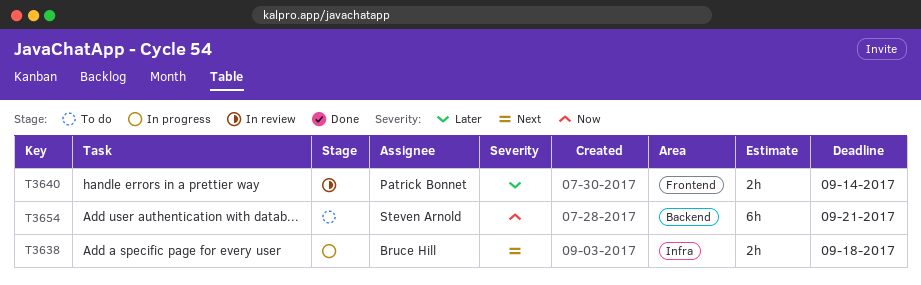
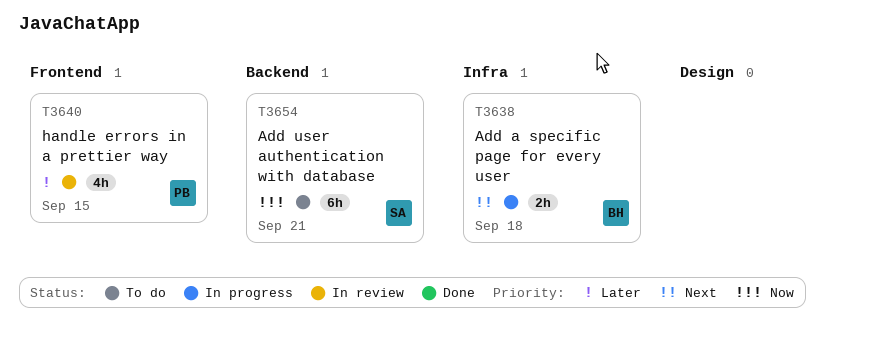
T3640, estimate: 2h -> 4h
T3640, due: Sep 14 -> Sep 15

